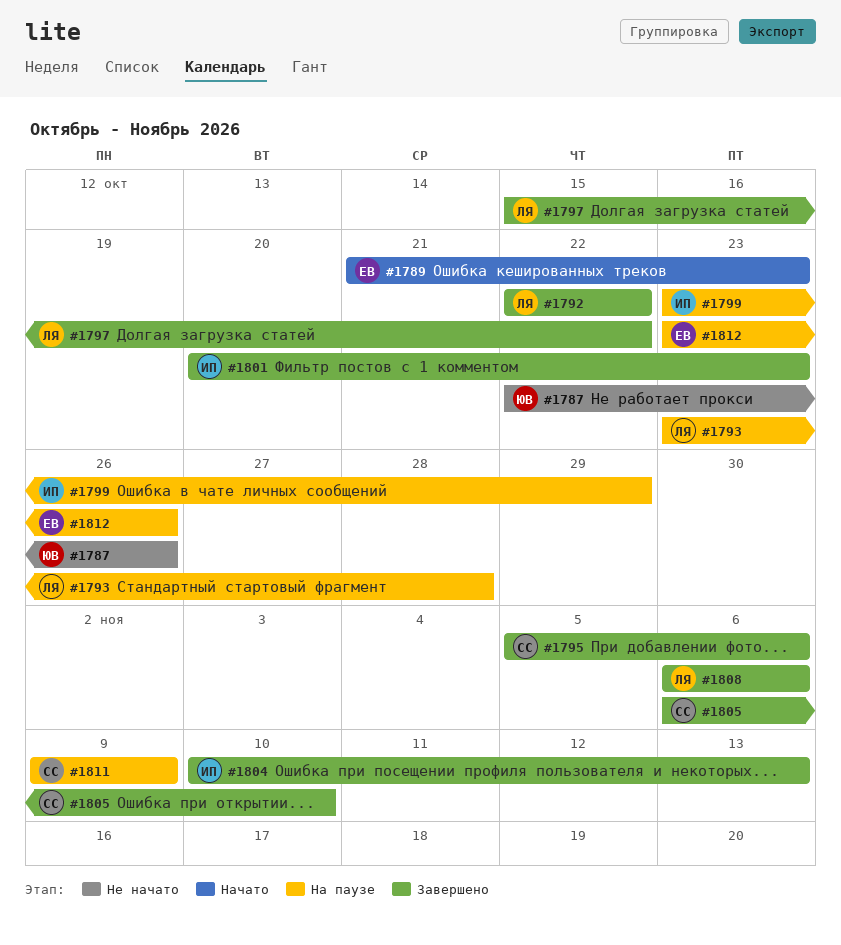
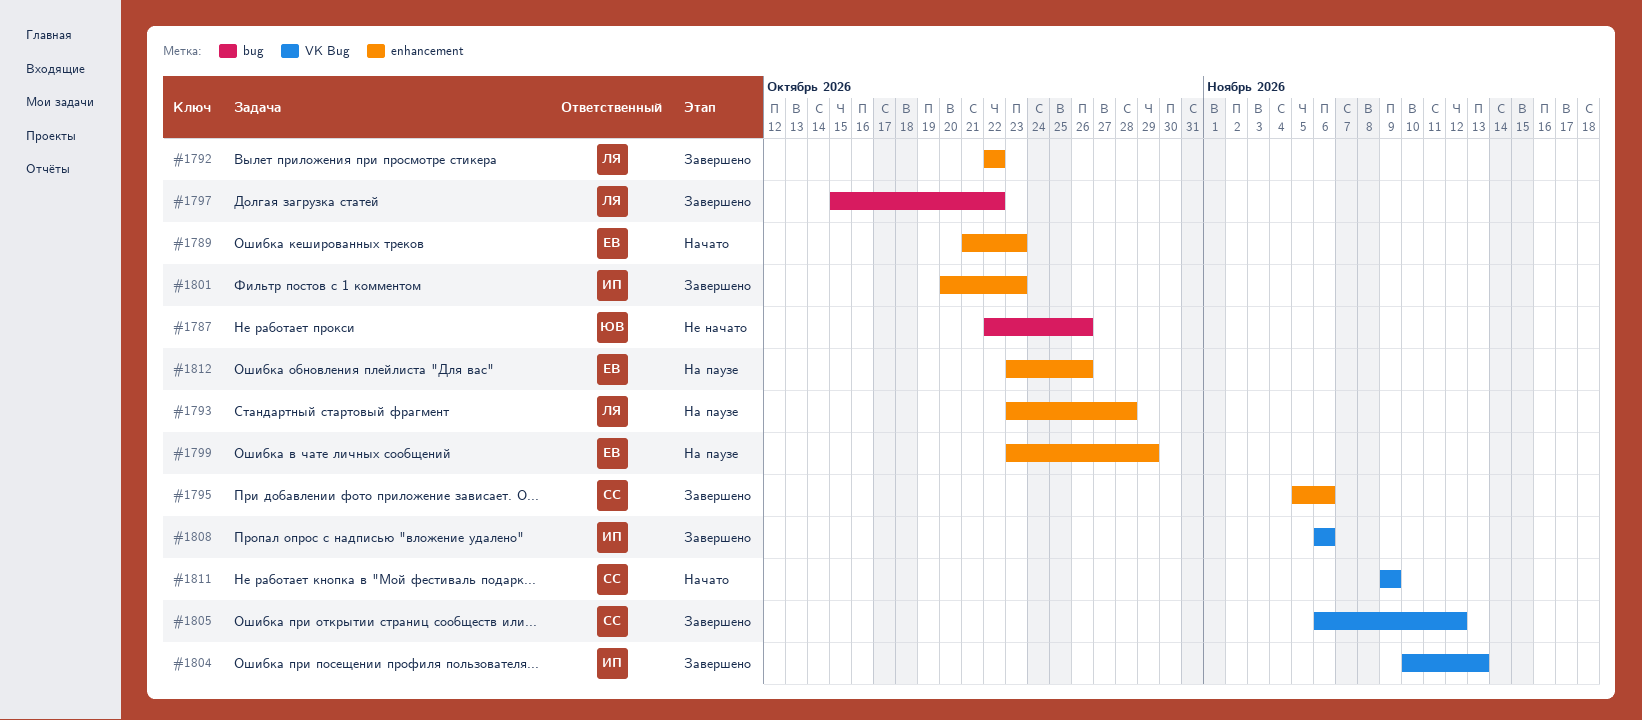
#1799, owner: ИП -> ЕВ
#1805, due: Nov 10 -> Nov 12
#1808, owner: ЛЯ -> ИП
#1811, status: На паузе -> Начато

